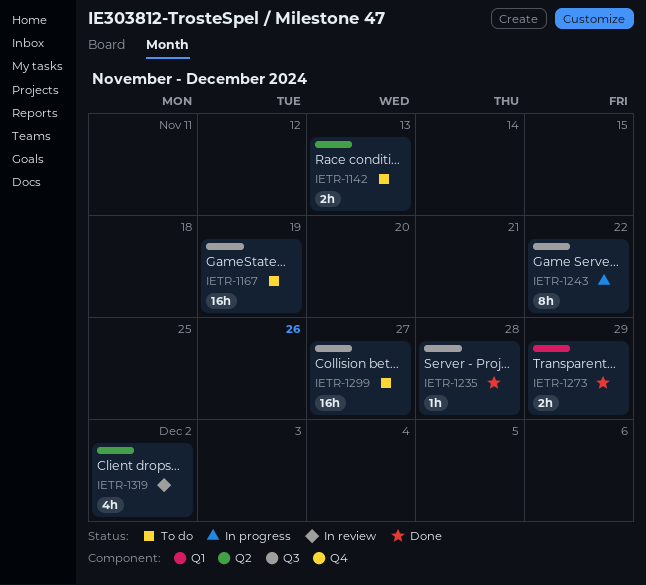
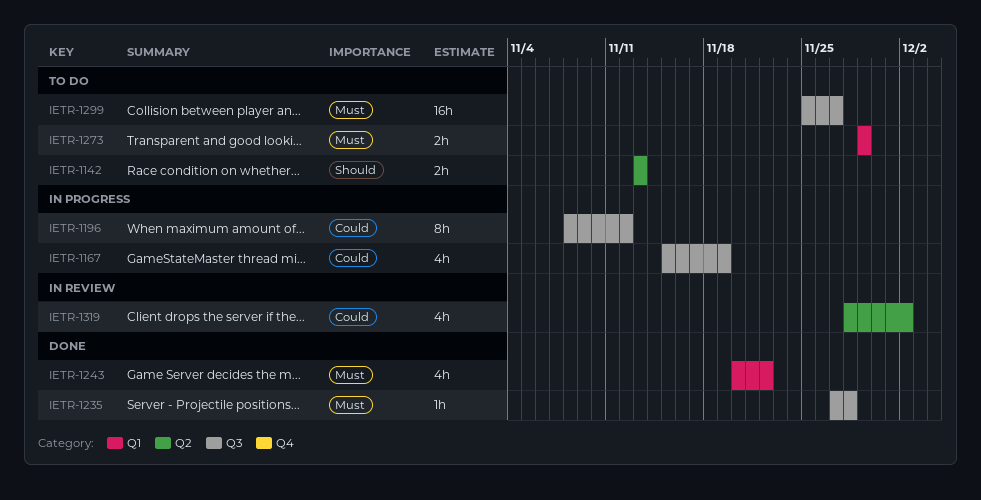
IETR-1167, status: To do -> In progress
IETR-1167, estimate: 16h -> 4h
IETR-1196: none -> present
IETR-1243, status: In progress -> Done
IETR-1243, label: Q3 -> Q1
IETR-1243, estimate: 8h -> 4h
IETR-1273, status: Done -> To do

